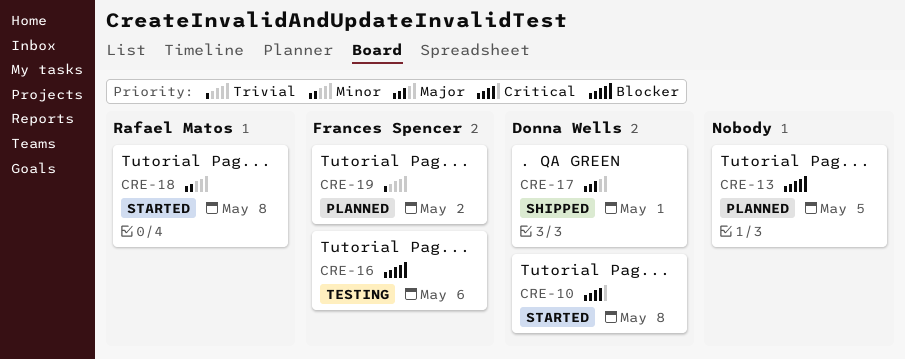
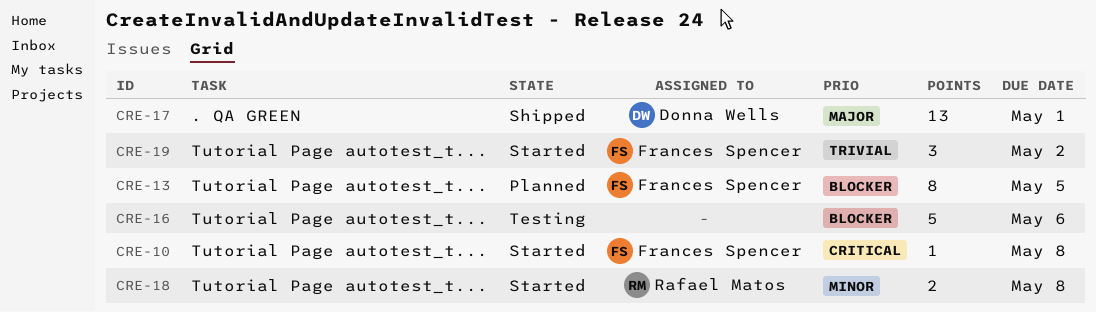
CRE-10, owner: Donna Wells -> Frances Spencer
CRE-13, owner: none -> Frances Spencer
CRE-16, owner: Frances Spencer -> none
CRE-19, status: Planned -> Started

